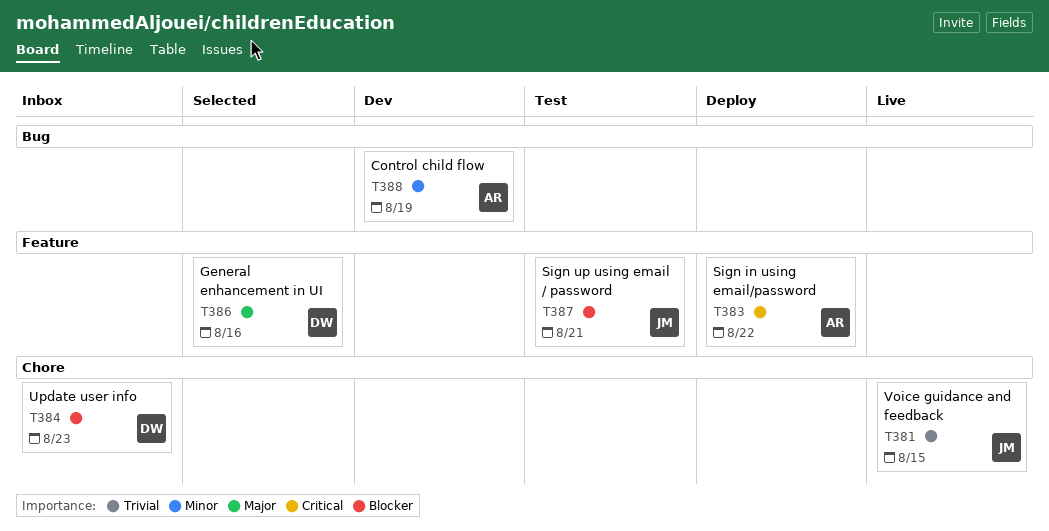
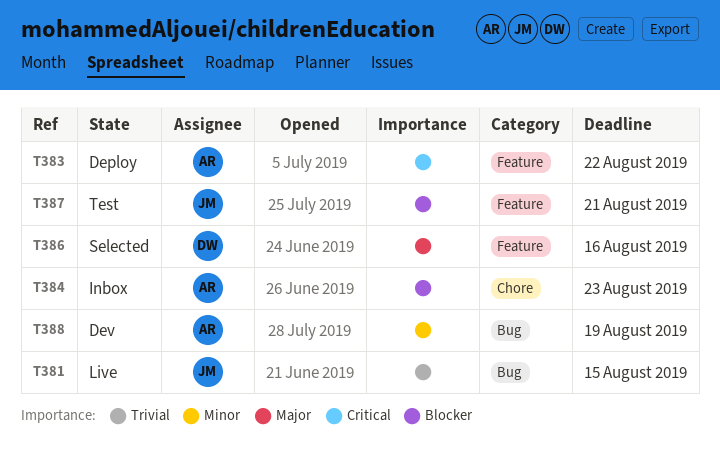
T381, label: Chore -> Bug
T384, owner: DW -> AR

